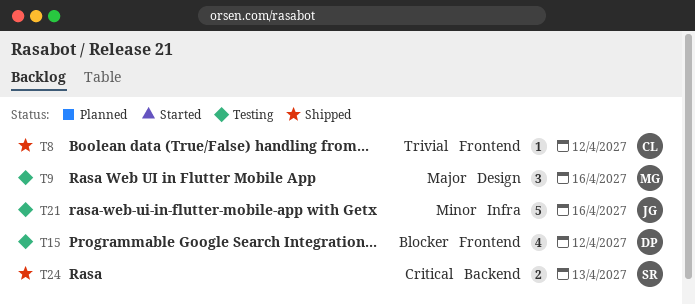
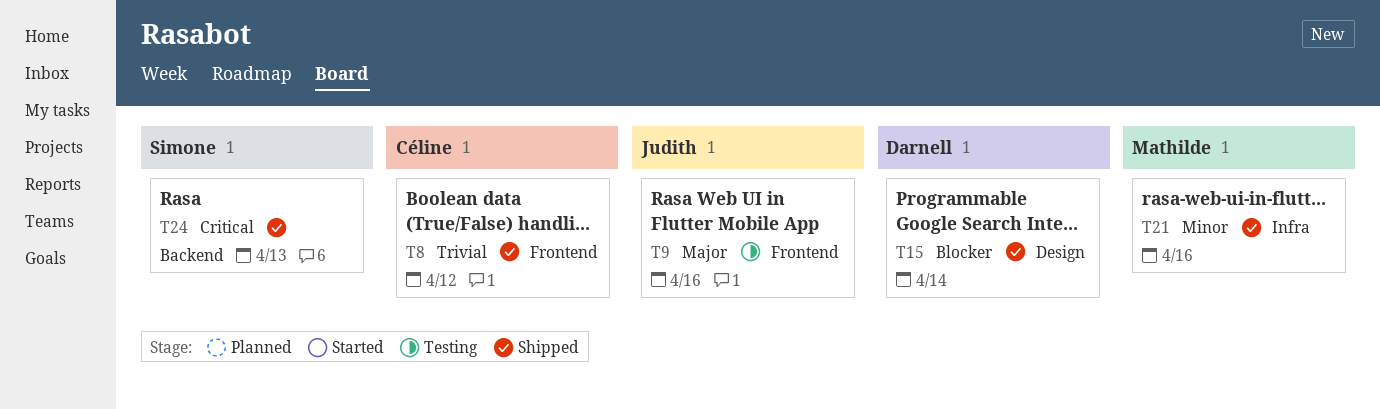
T9, owner: Mathilde -> Judith
T9, label: Design -> Frontend
T15, status: Testing -> Shipped
T15, label: Frontend -> Design
T15, due: Apr 12 -> Apr 14
T21, status: Testing -> Shipped
T21, owner: Judith -> Mathilde

